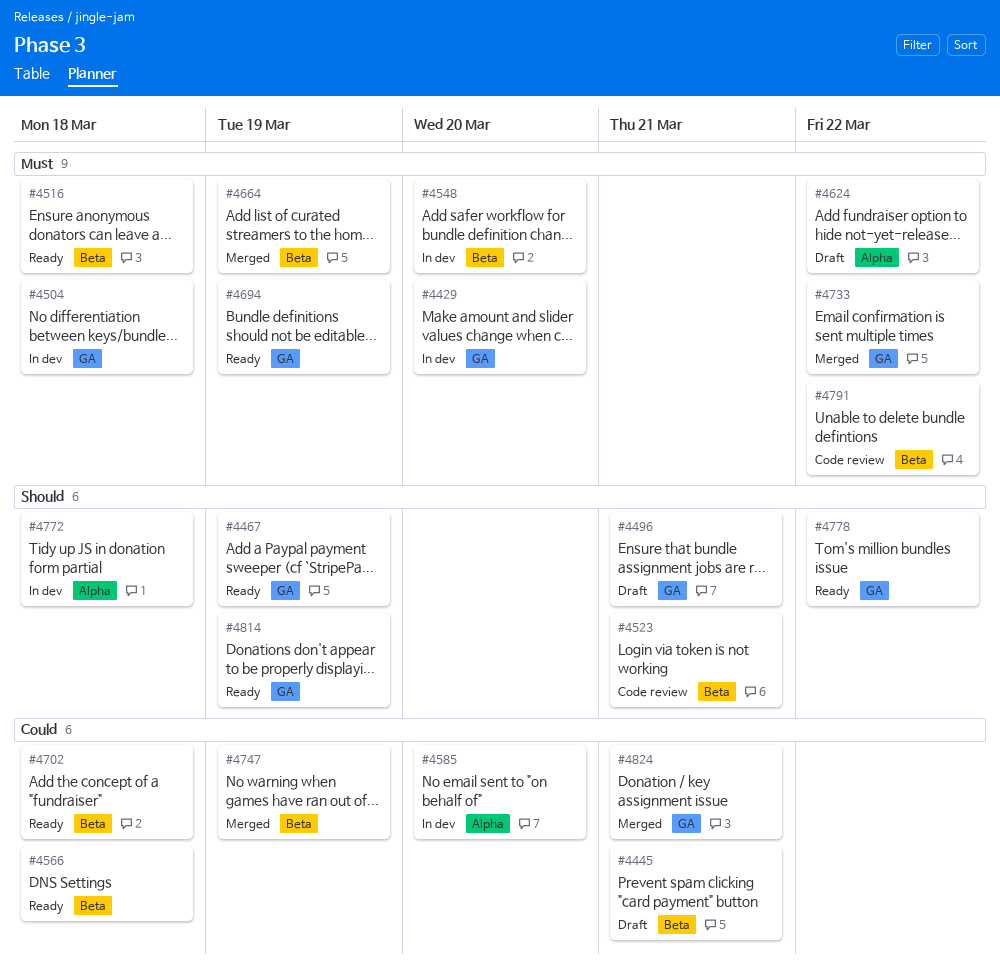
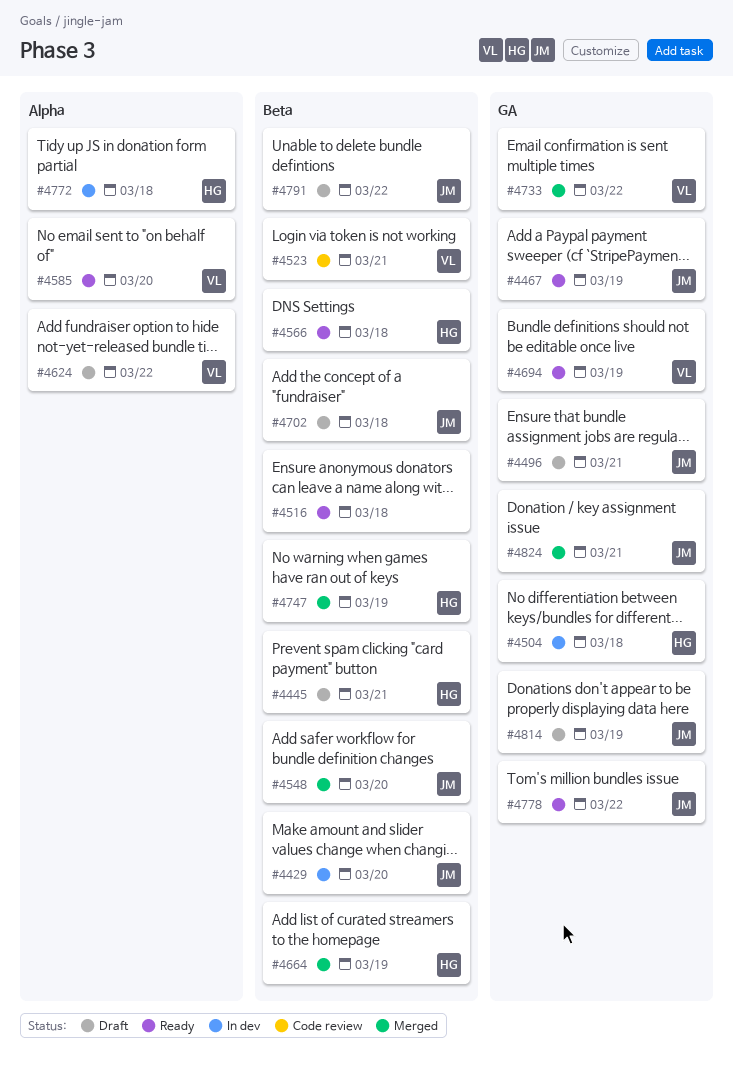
#4429, label: GA -> Beta
#4548, status: In dev -> Merged
#4585, status: In dev -> Ready
#4702, status: Ready -> Draft
#4791, status: Code review -> Draft
#4814, status: Ready -> Draft

